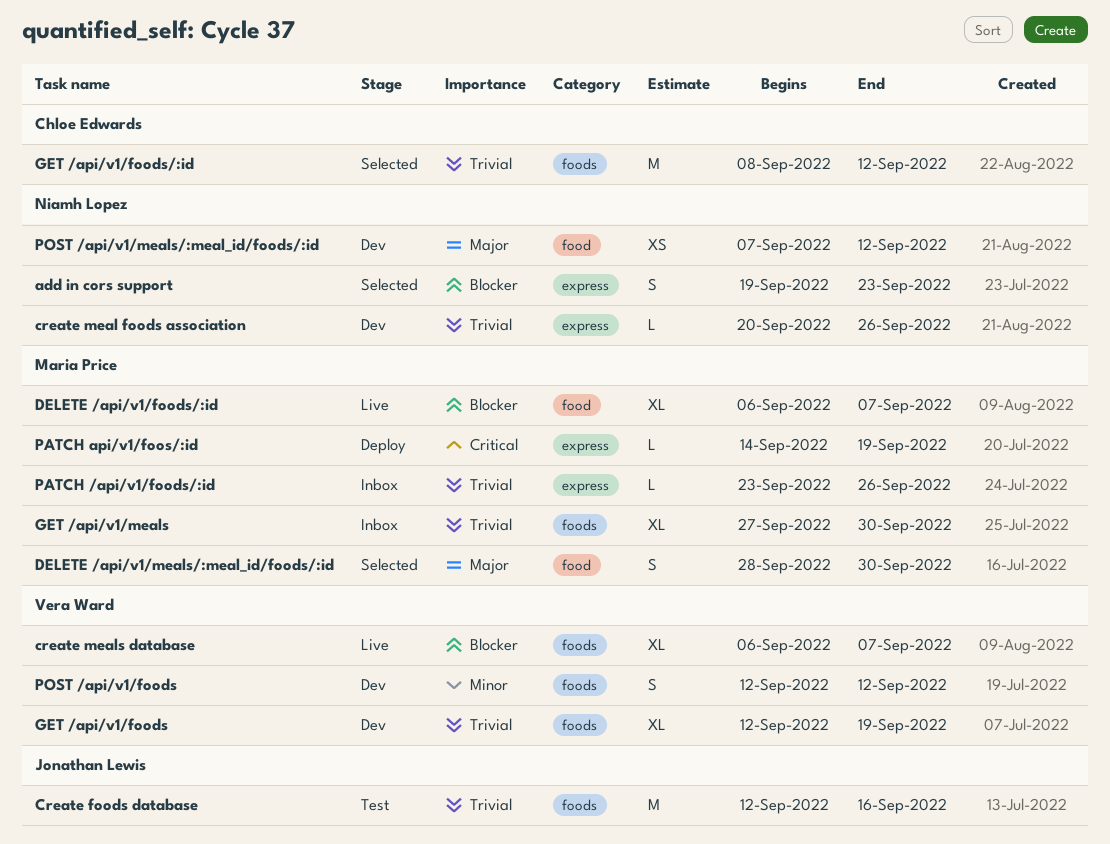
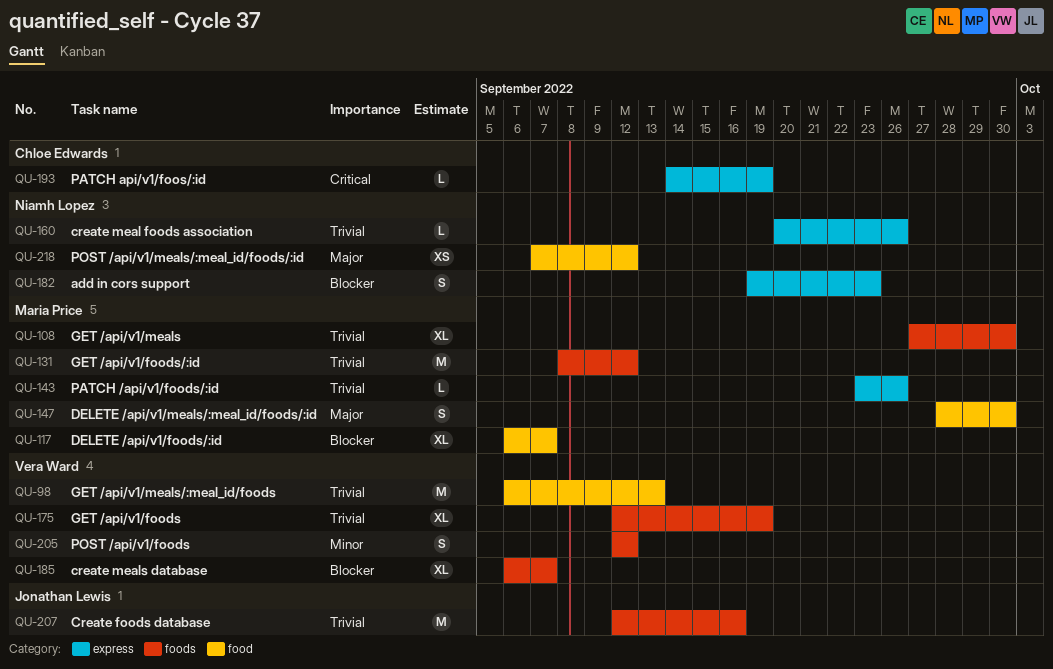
GET /api/v1/foods/:id, owner: Chloe Edwards -> Maria Price
GET /api/v1/meals/:meal_id/foods: none -> present
PATCH api/v1/foos/:id, owner: Maria Price -> Chloe Edwards

